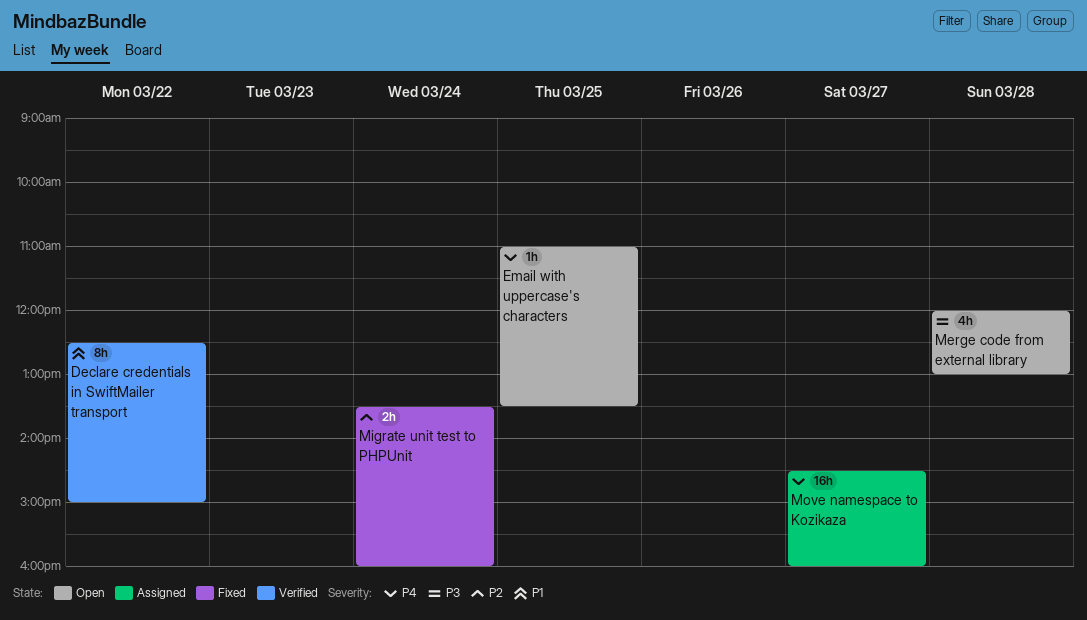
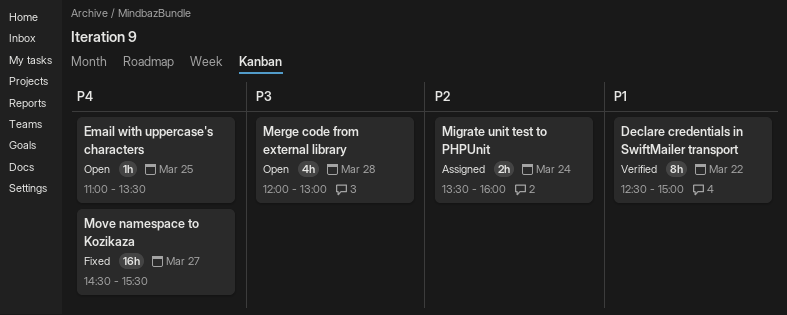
Migrate unit test to PHPUnit, status: Fixed -> Assigned
Move namespace to Kozikaza, status: Assigned -> Fixed
Move namespace to Kozikaza, ends: 16:00 -> 15:30

